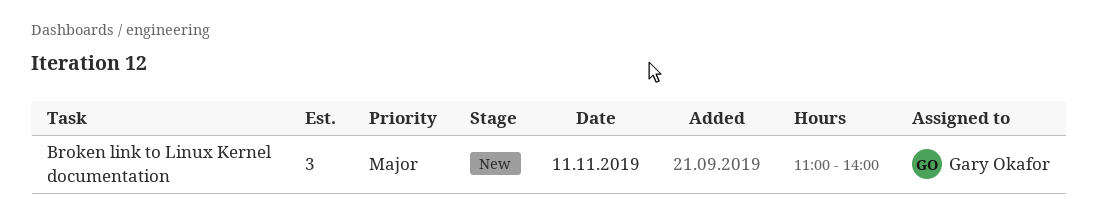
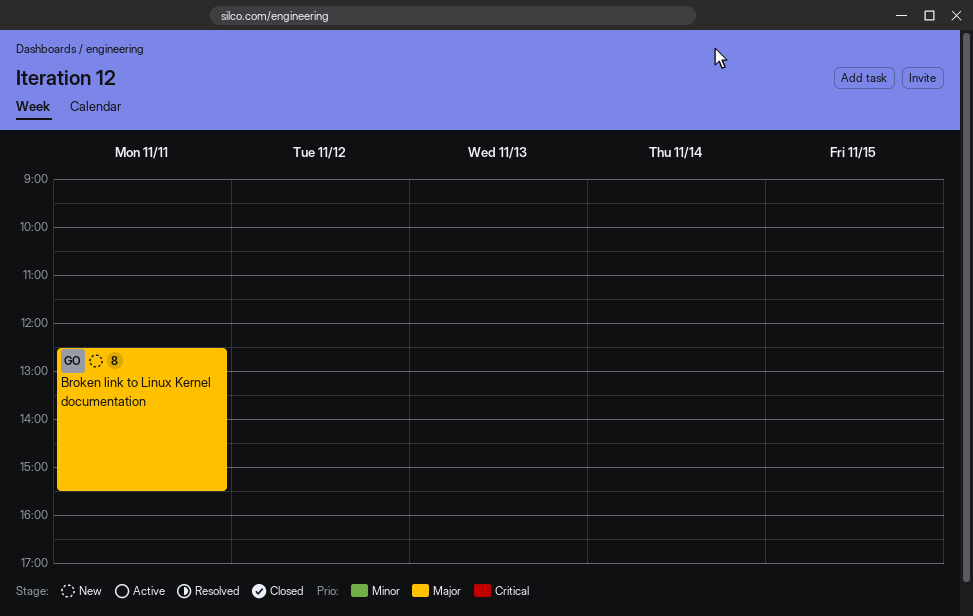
Broken link to Linux Kernel documentation, estimate: 3 -> 8
Broken link to Linux Kernel documentation, begins: 11:00 -> 12:30
Broken link to Linux Kernel documentation, ends: 14:00 -> 15:30

